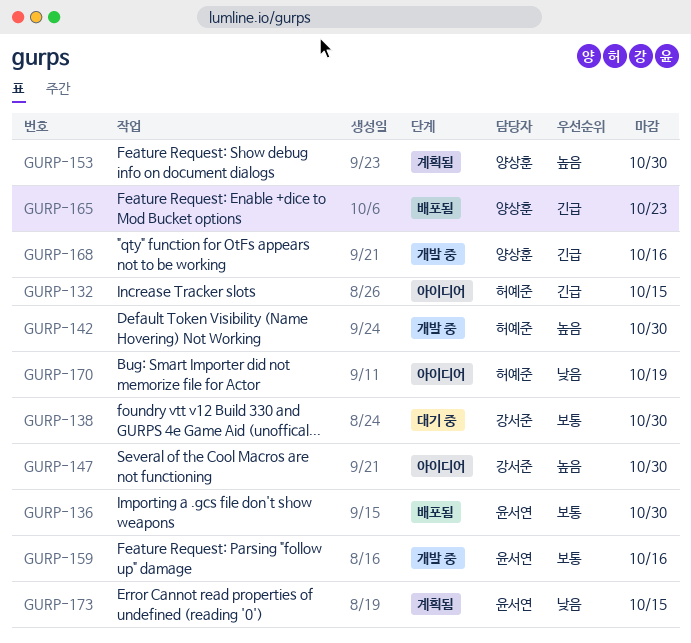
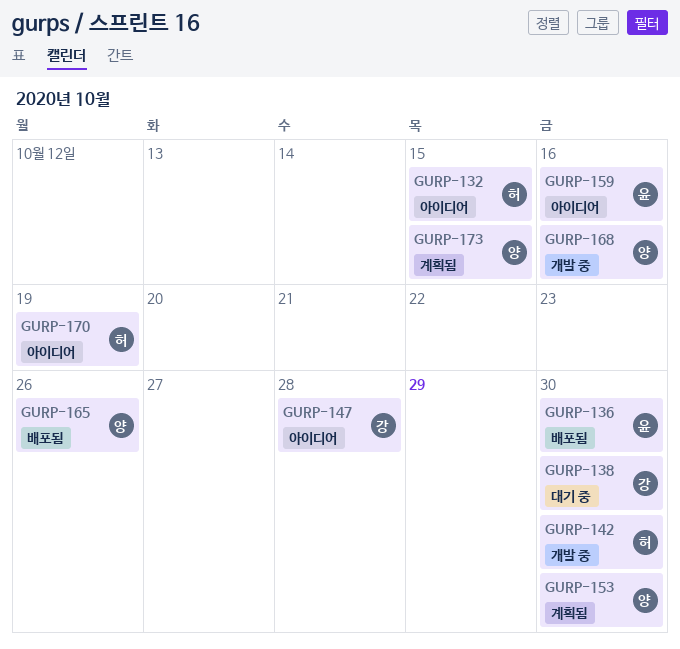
GURP-147, due: Oct 30 -> Oct 28
GURP-159, status: 개발 중 -> 아이디어
GURP-165, due: Oct 23 -> Oct 26
GURP-173, owner: 윤서연 -> 양상훈

